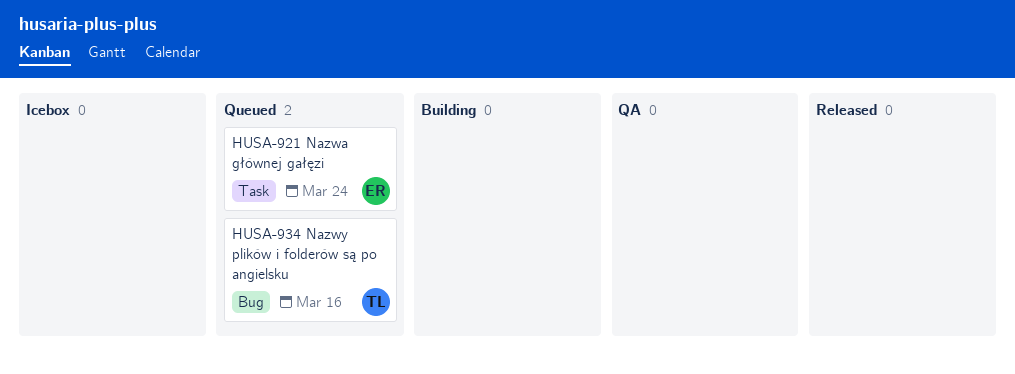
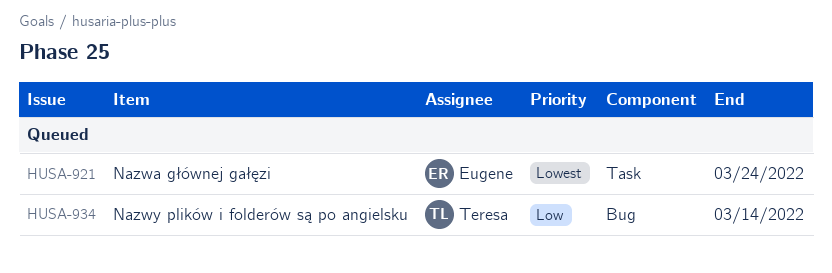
HUSA-934, due: Mar 16 -> Mar 14

